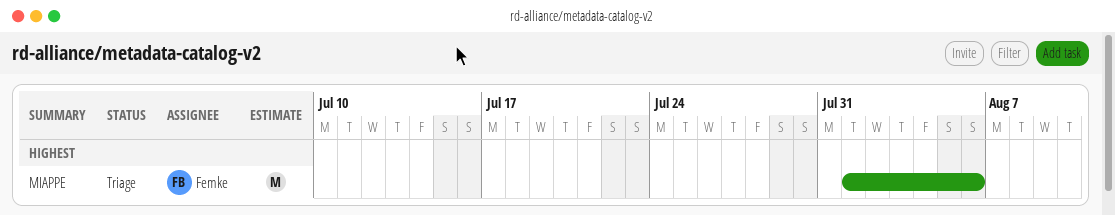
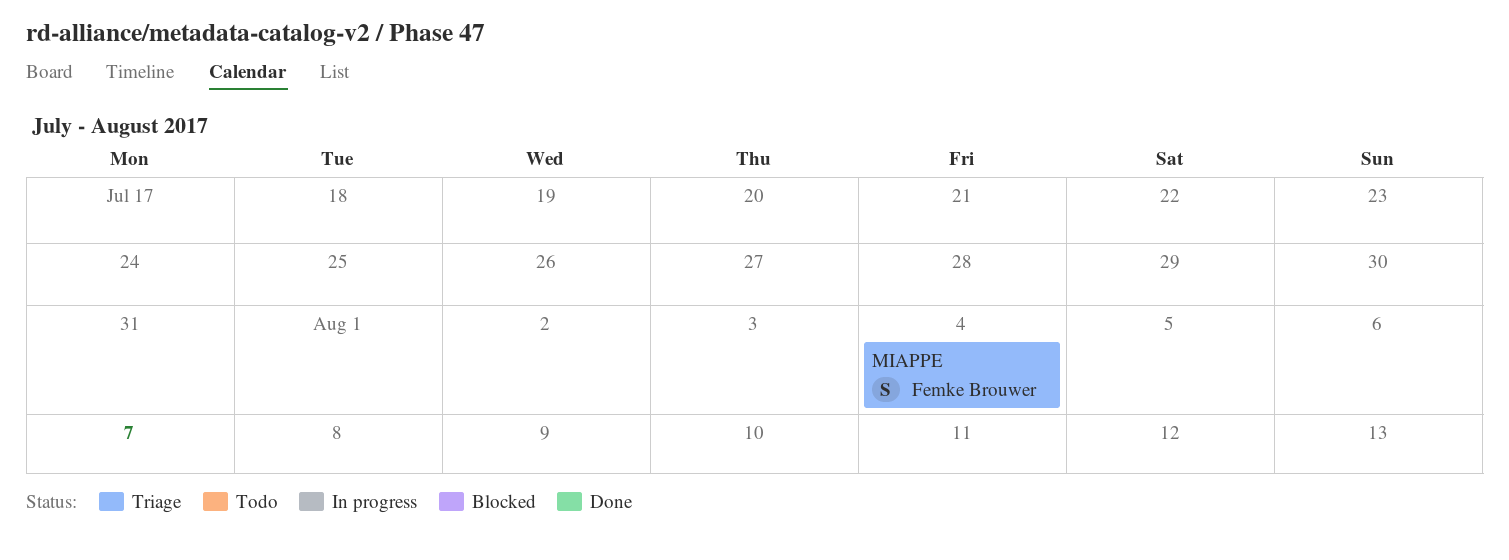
MIAPPE, estimate: M -> S
MIAPPE, due: Aug 6 -> Aug 4

